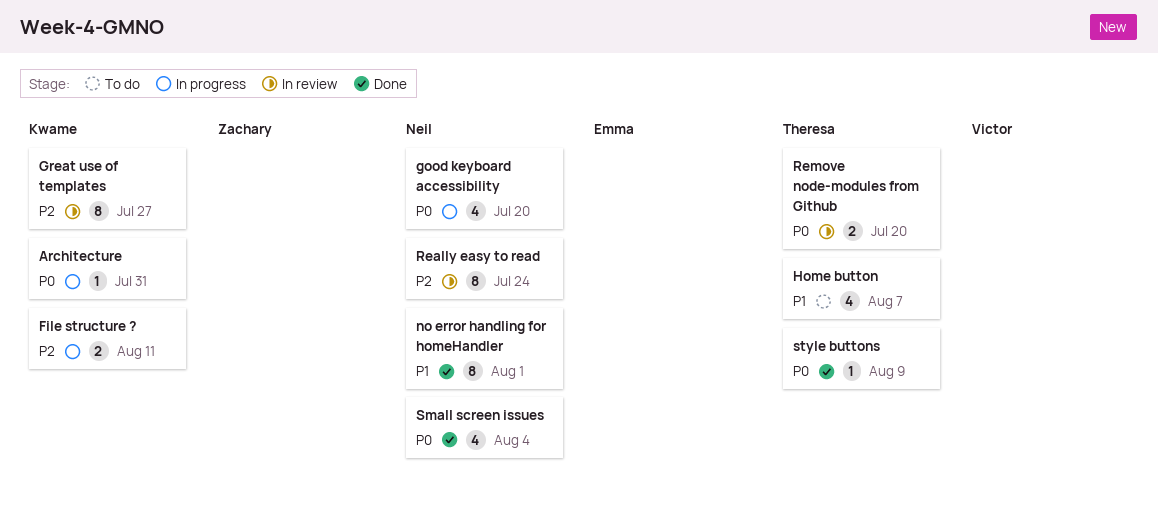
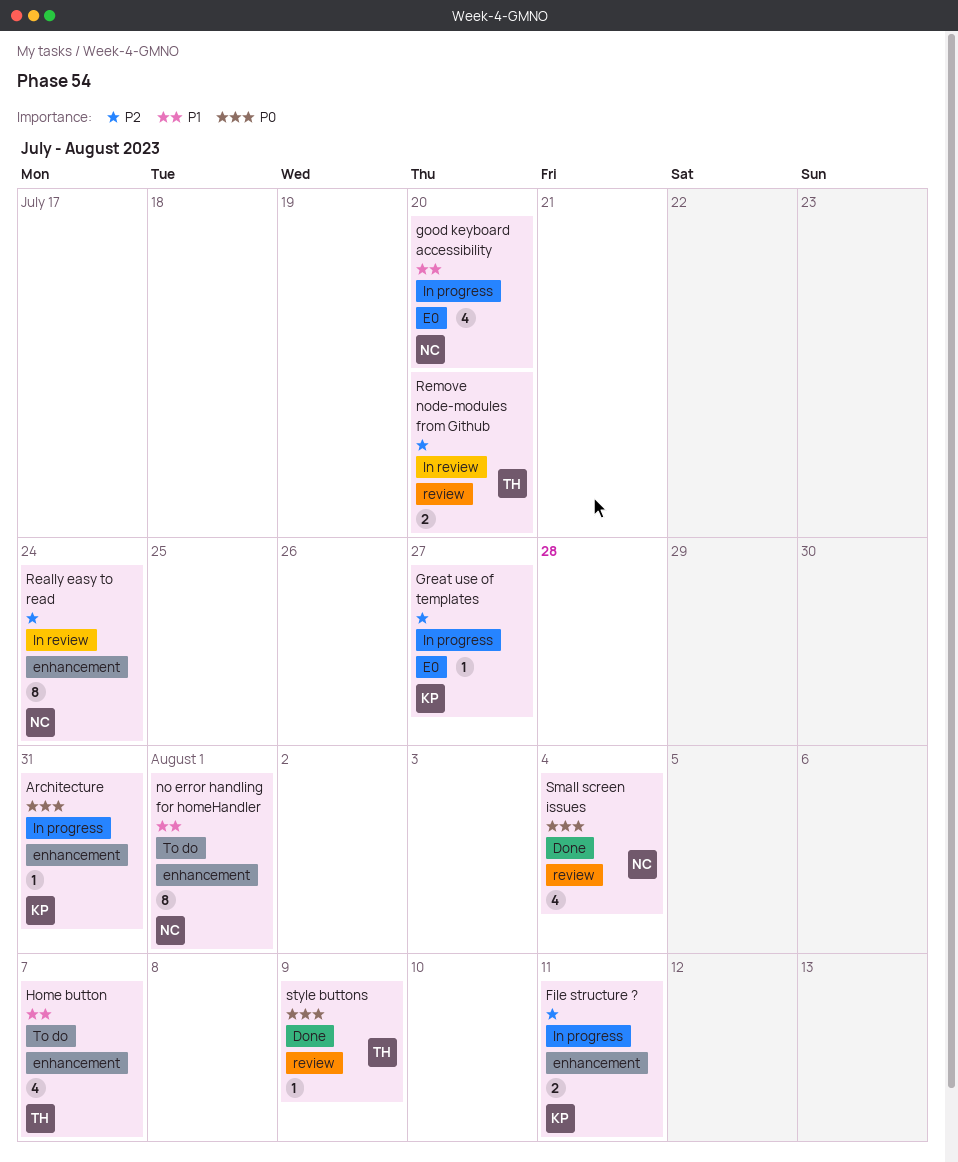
good keyboard accessibility, priority: P0 -> P1
Great use of templates, status: In review -> In progress
Great use of templates, estimate: 8 -> 1
no error handling for homeHandler, status: Done -> To do
Remove node-modules from Github, priority: P0 -> P2

